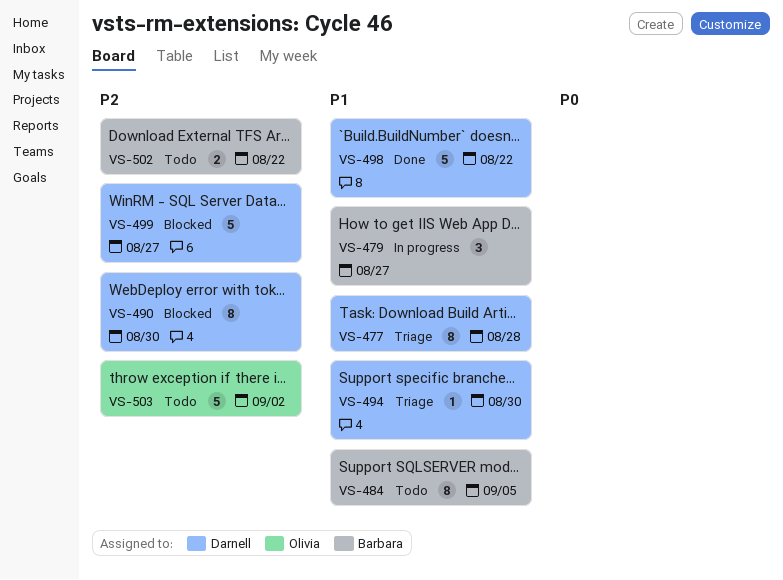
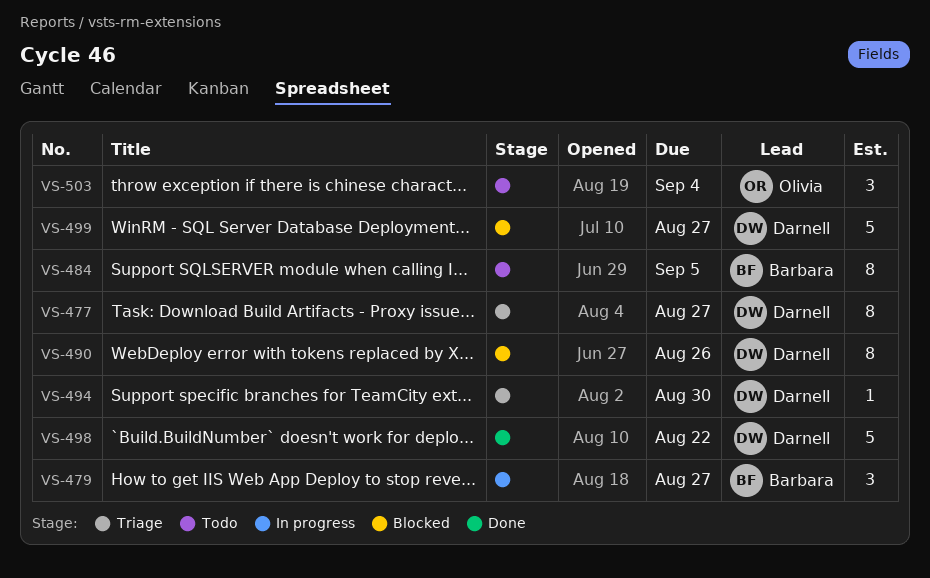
VS-477, due: Aug 28 -> Aug 27
VS-490, due: Aug 30 -> Aug 26
VS-502: present -> none
VS-503, estimate: 5 -> 3
VS-503, due: Sep 2 -> Sep 4

